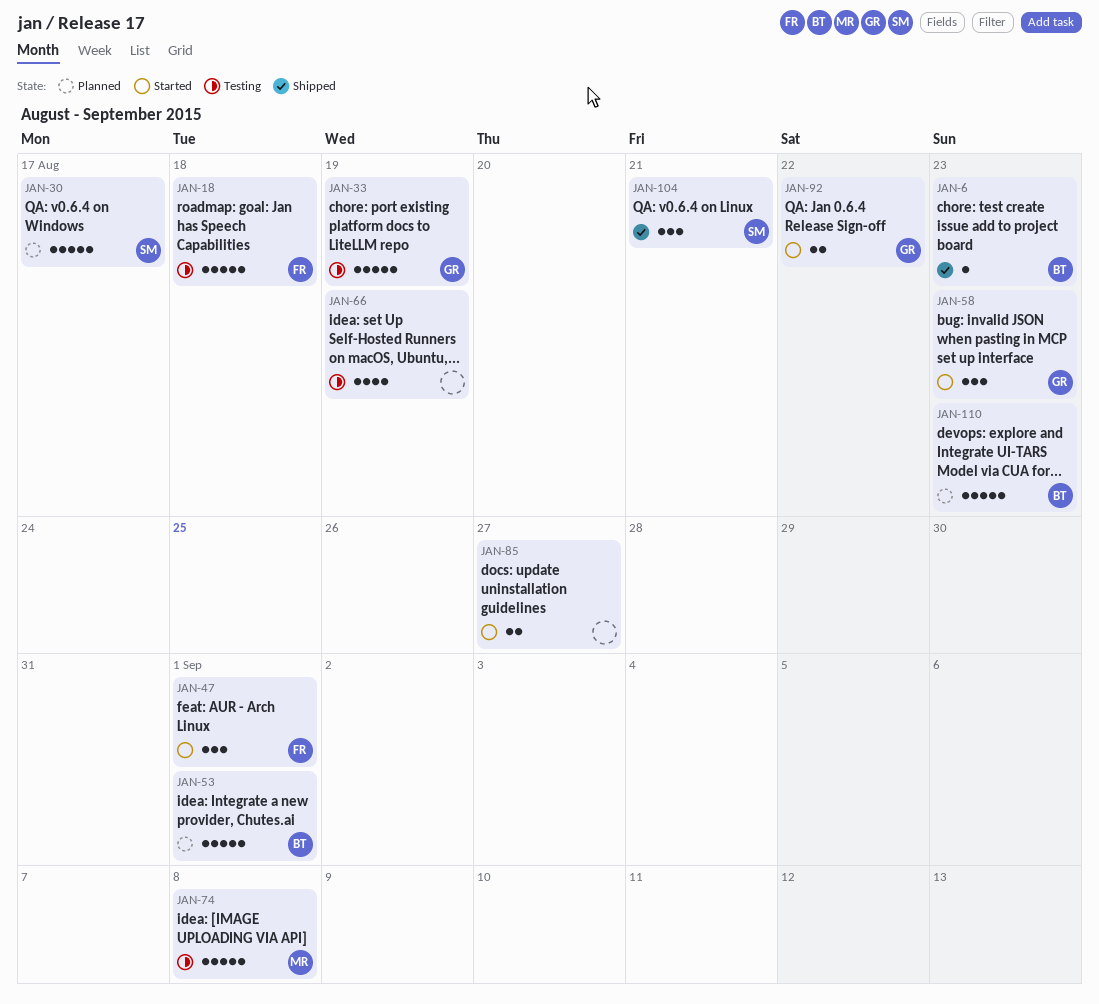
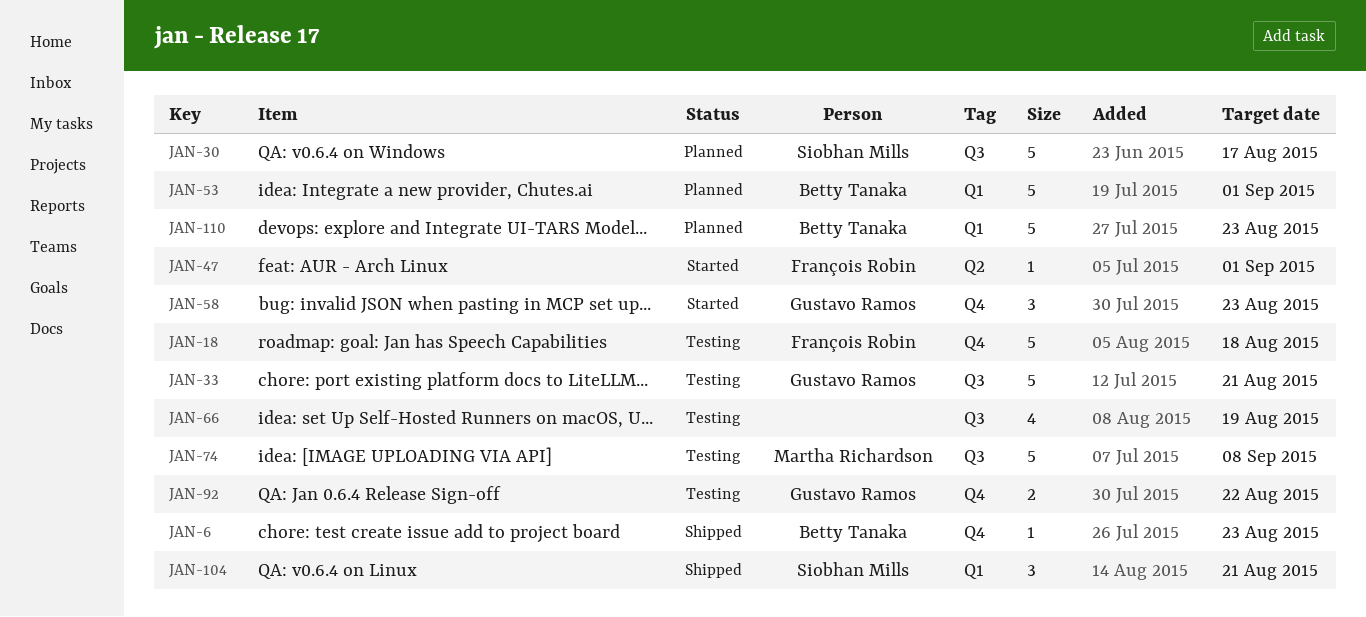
JAN-33, due: Aug 19 -> Aug 21
JAN-47, estimate: 3 -> 1
JAN-85: present -> none
JAN-92, status: Started -> Testing

